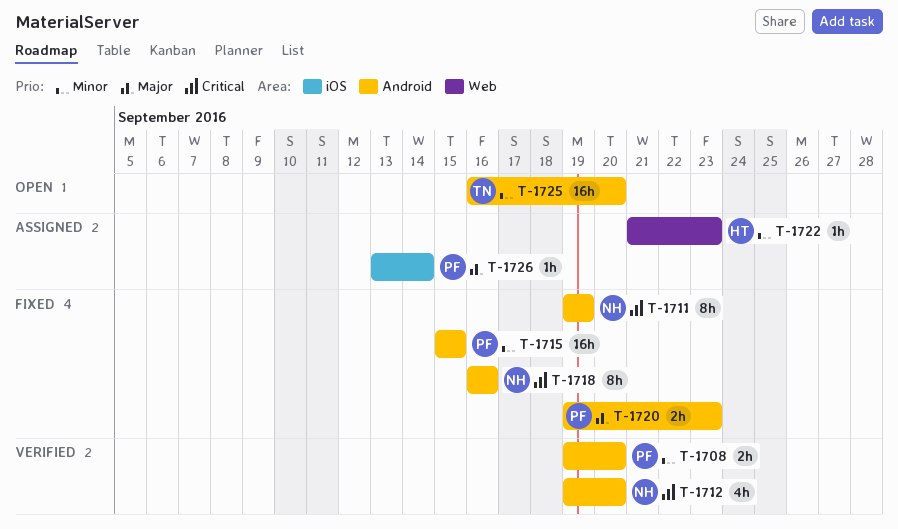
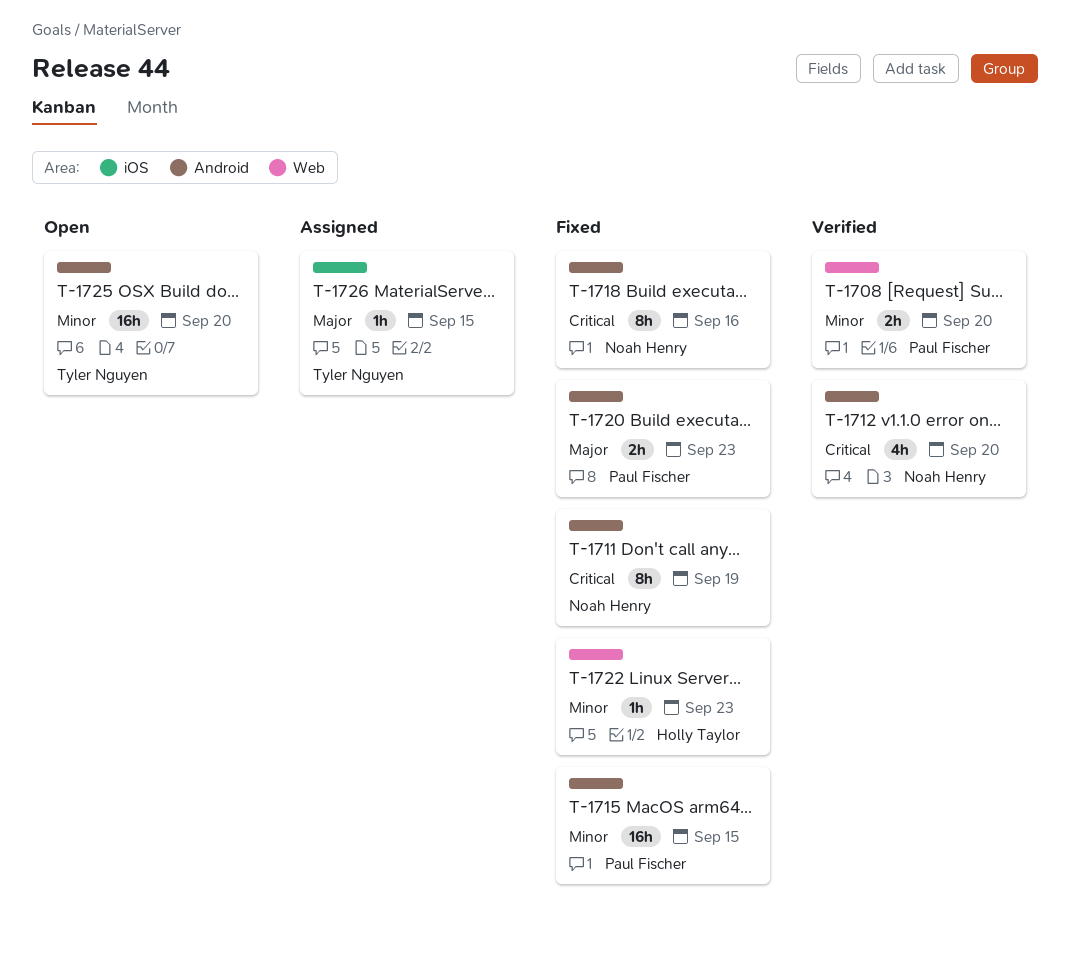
T-1708, label: Android -> Web
T-1722, status: Assigned -> Fixed
T-1726, owner: Paul Fischer -> Tyler Nguyen
T-1726, due: Sep 14 -> Sep 15

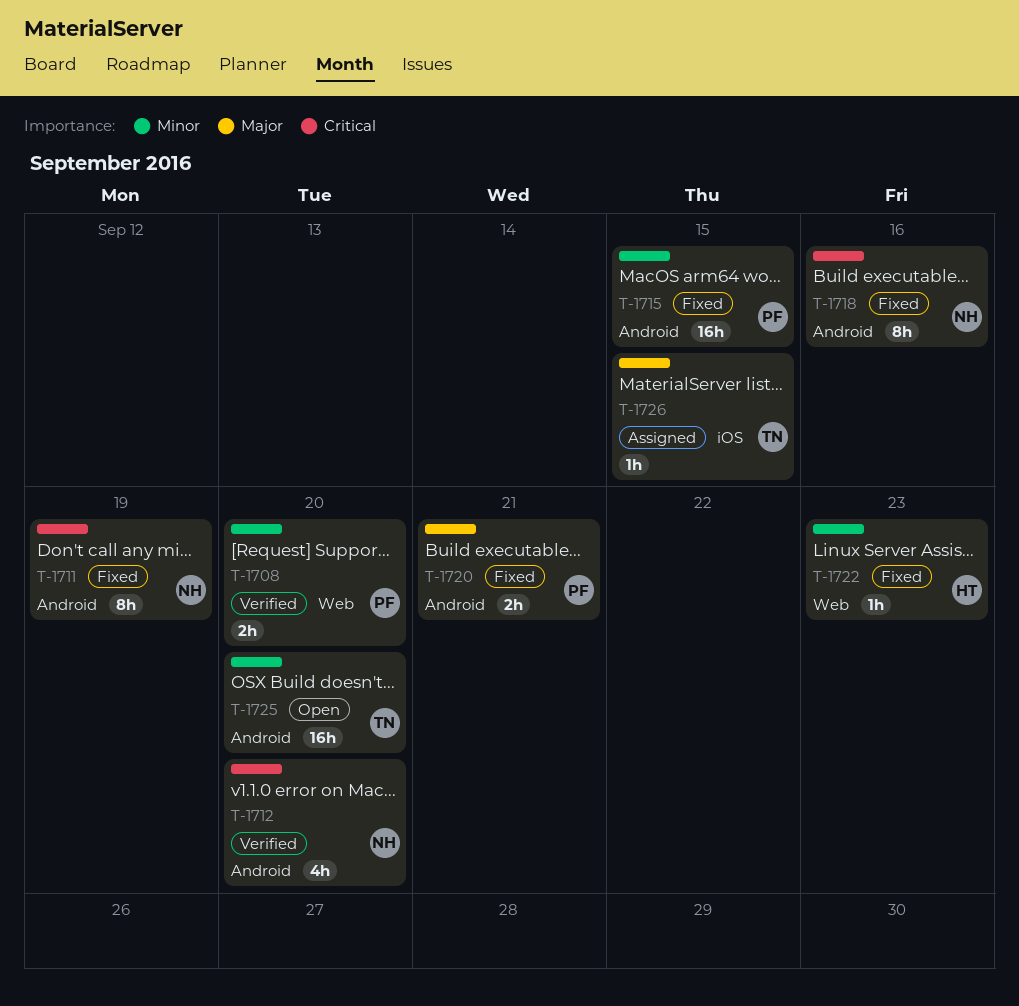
T-1720, due: Sep 23 -> Sep 21

